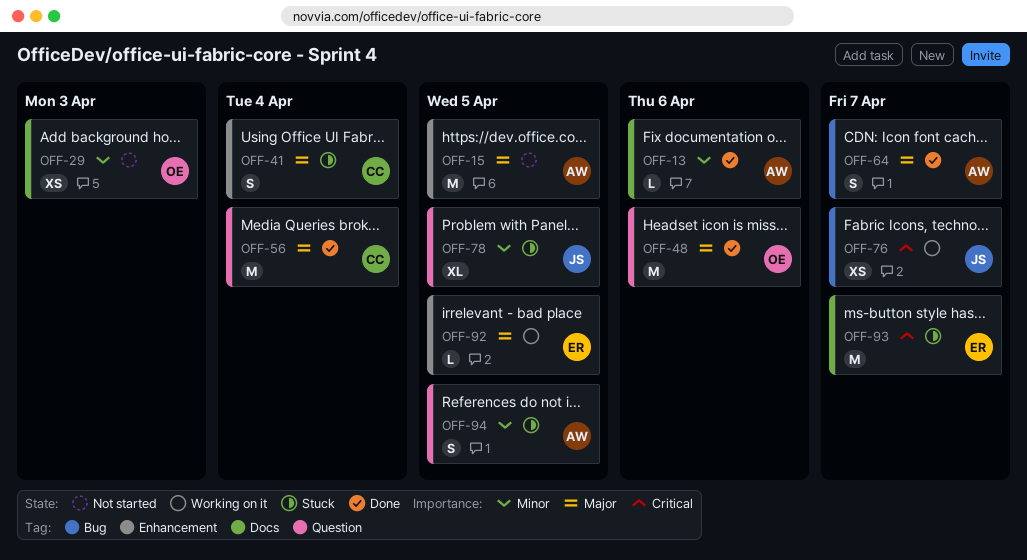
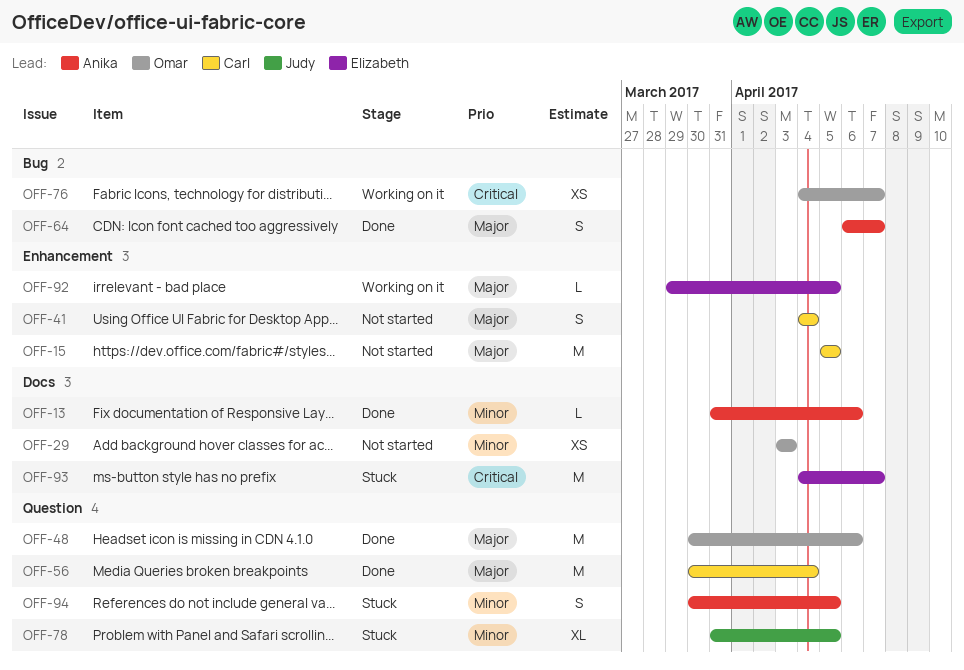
OFF-15, owner: Anika -> Carl
OFF-41, status: Stuck -> Not started
OFF-76, owner: Judy -> Omar

